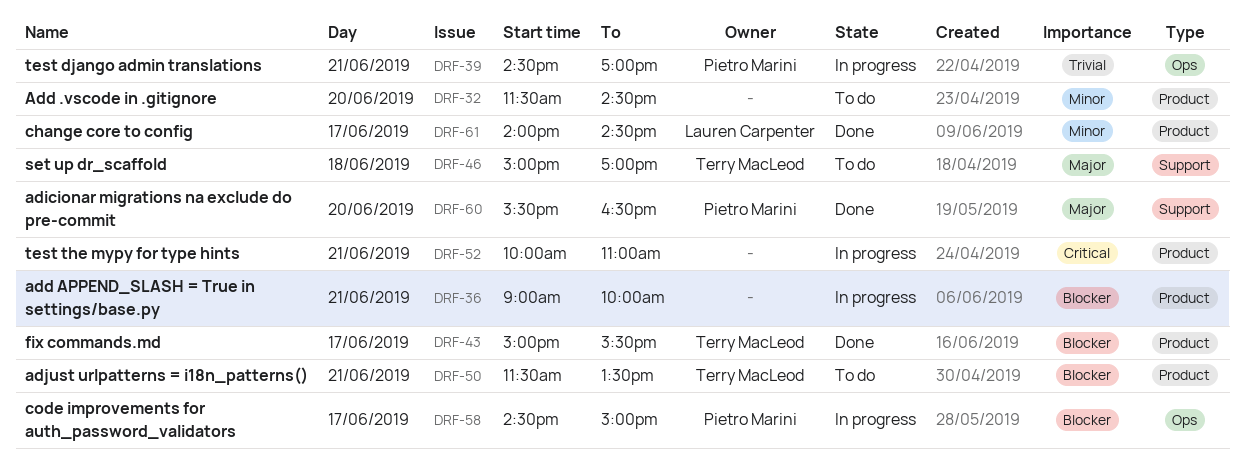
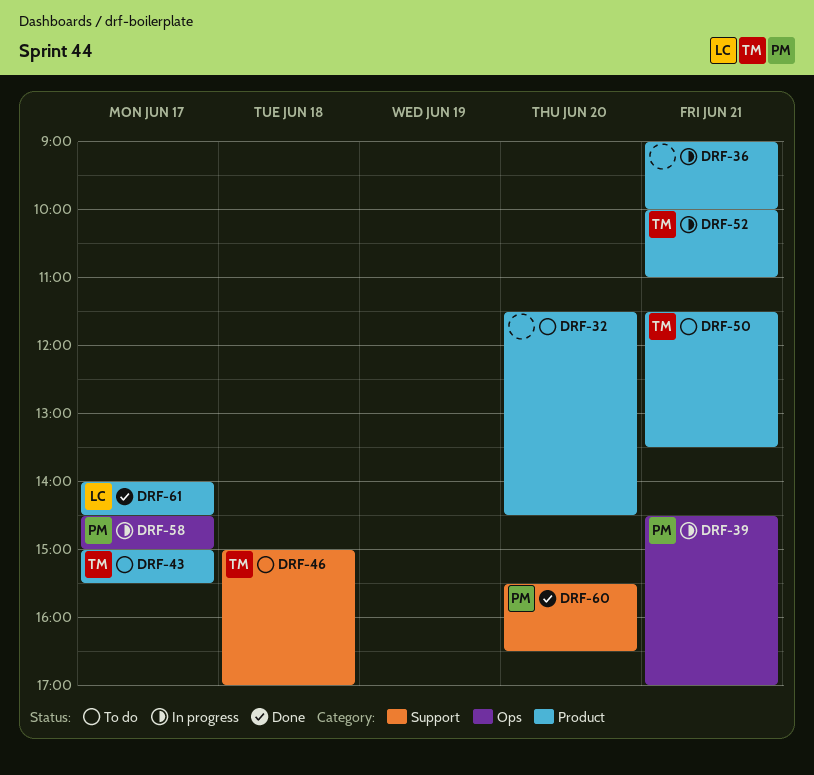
DRF-43, status: Done -> To do
DRF-52, owner: none -> Terry MacLeod

